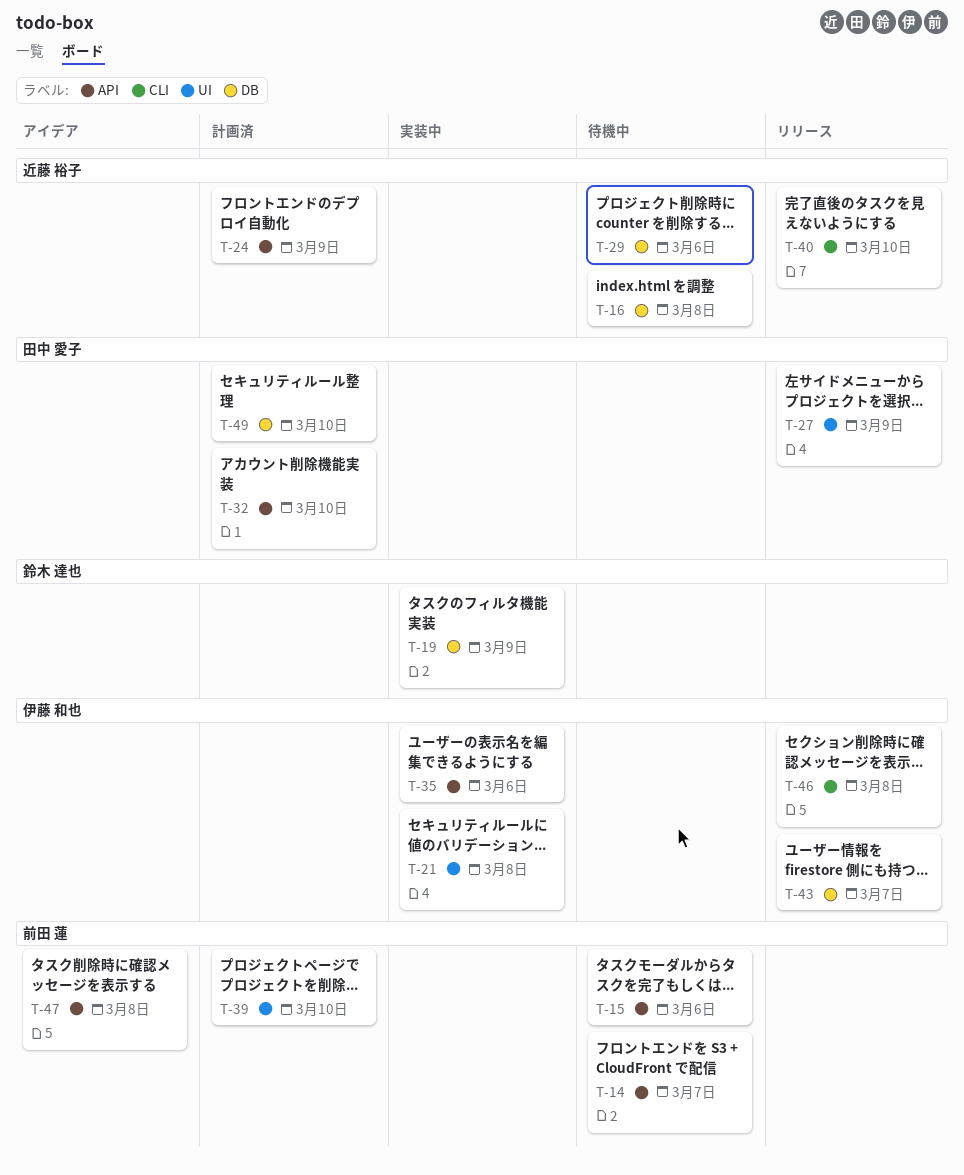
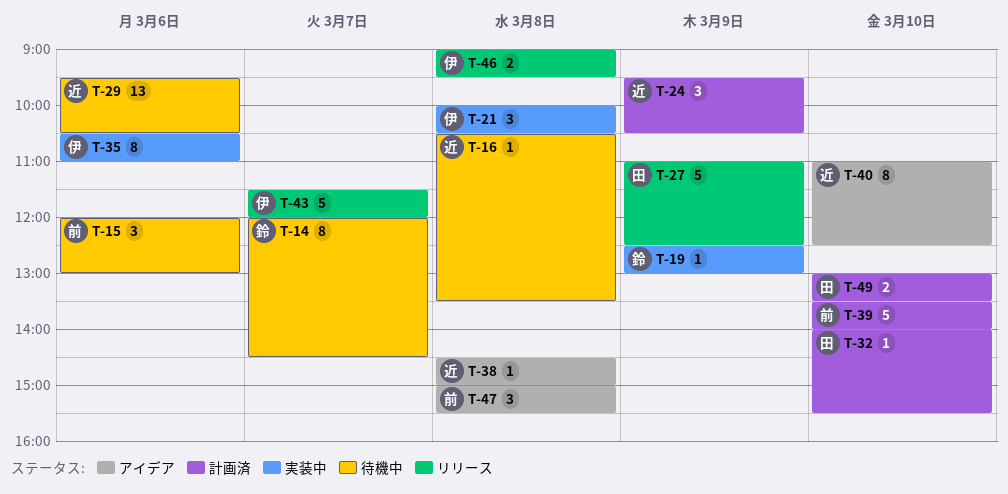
T-14, owner: 前田 蓮 -> 鈴木 達也
T-38: none -> present
T-40, status: リリース -> アイデア

